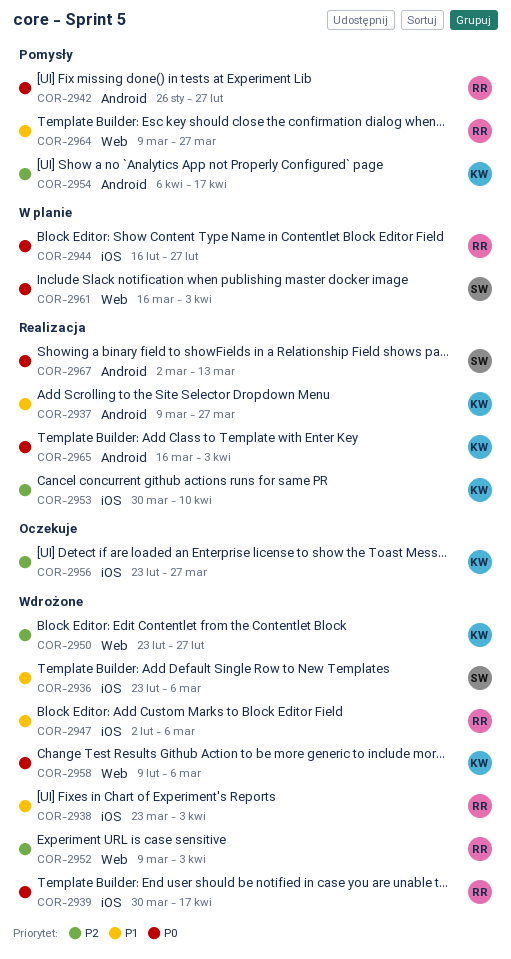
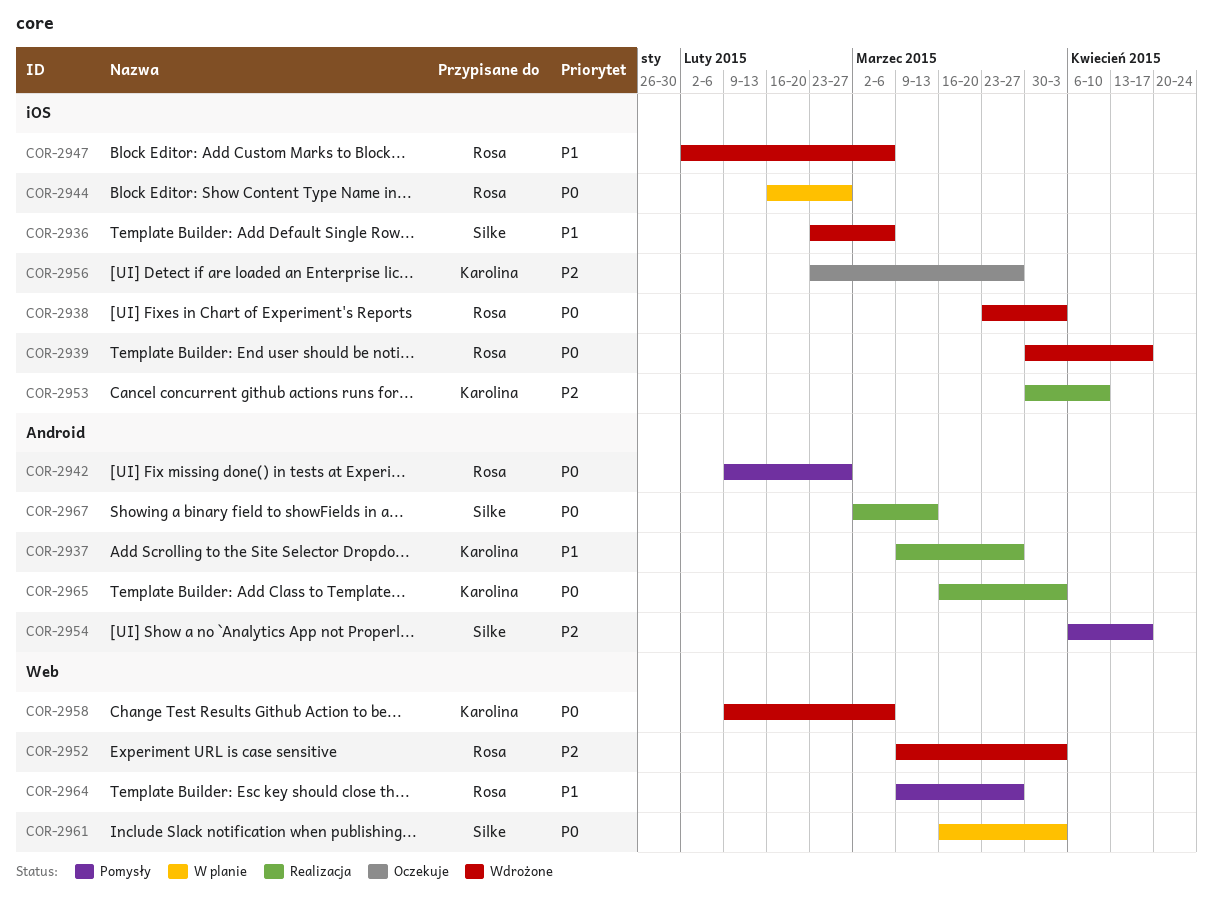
COR-2938, priority: P1 -> P0
COR-2942, start: Jan 26 -> Feb 9
COR-2950: present -> none
COR-2954, owner: Karolina -> Silke

